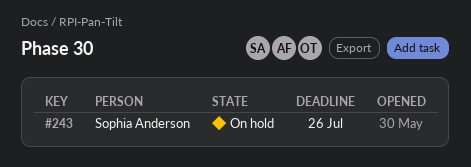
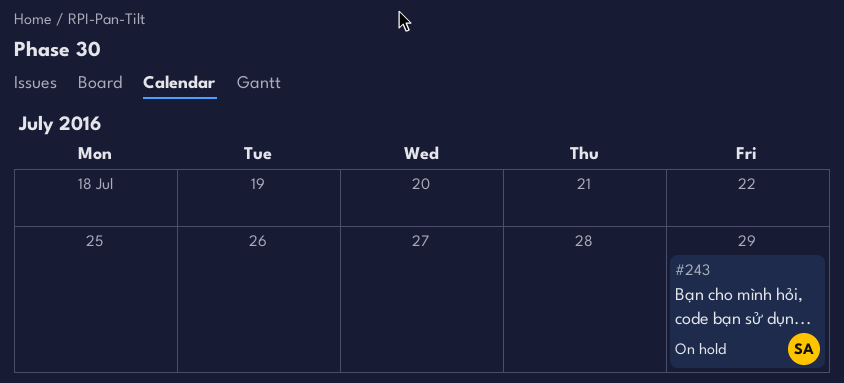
#243, due: Jul 26 -> Jul 29

